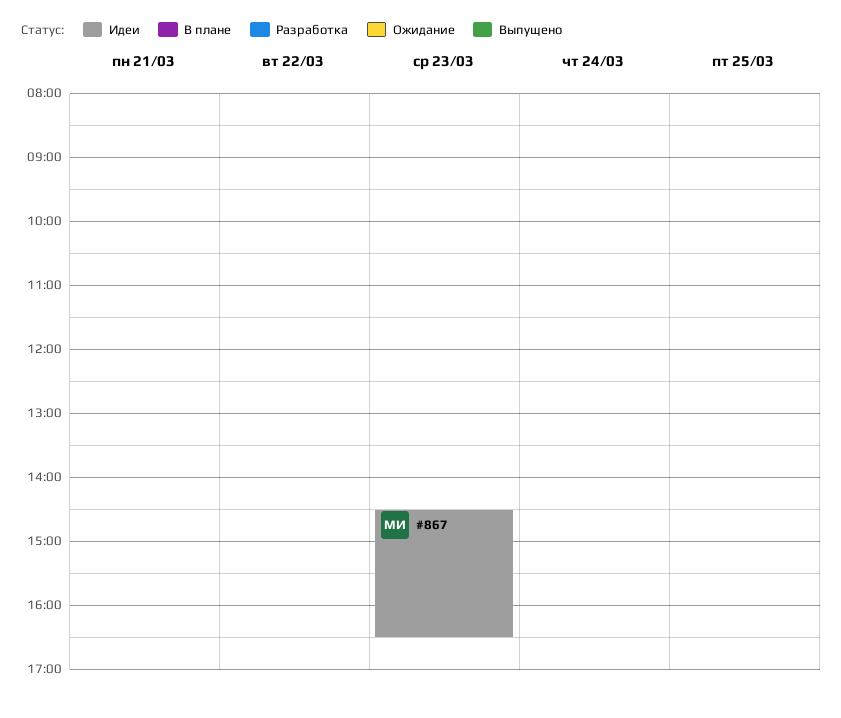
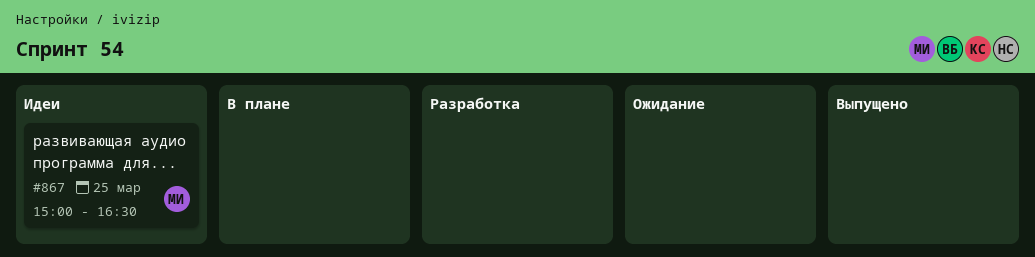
#867, day: Mar 23 -> Mar 25
#867, begins: 14:30 -> 15:00

